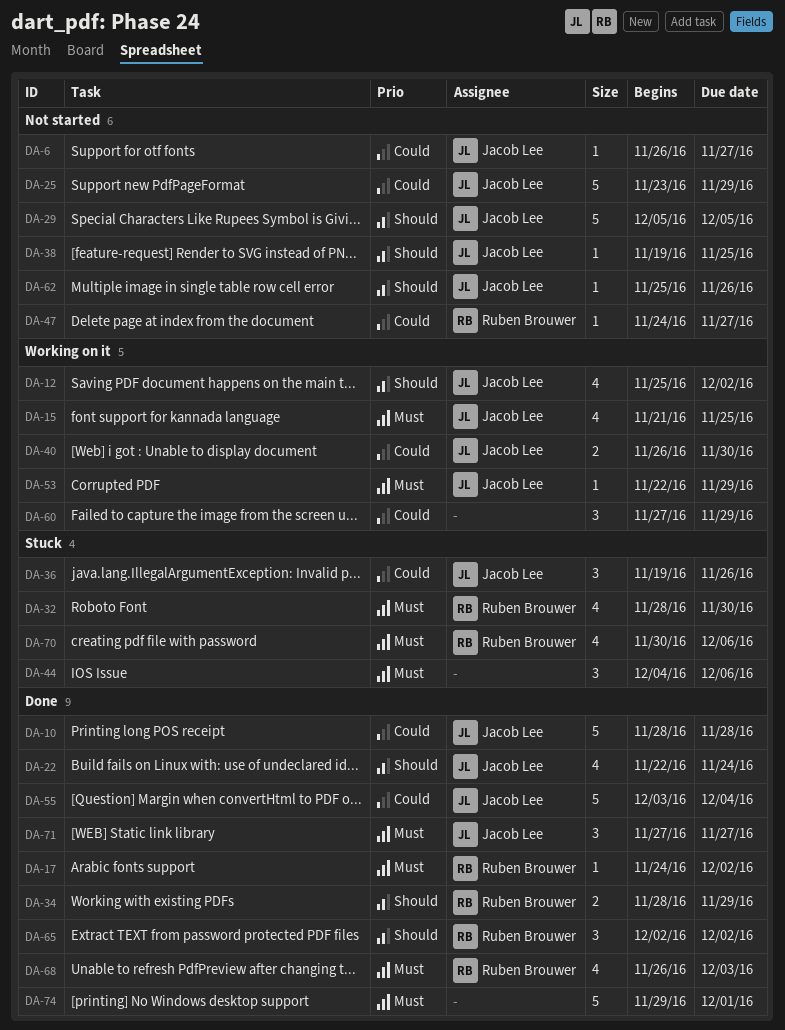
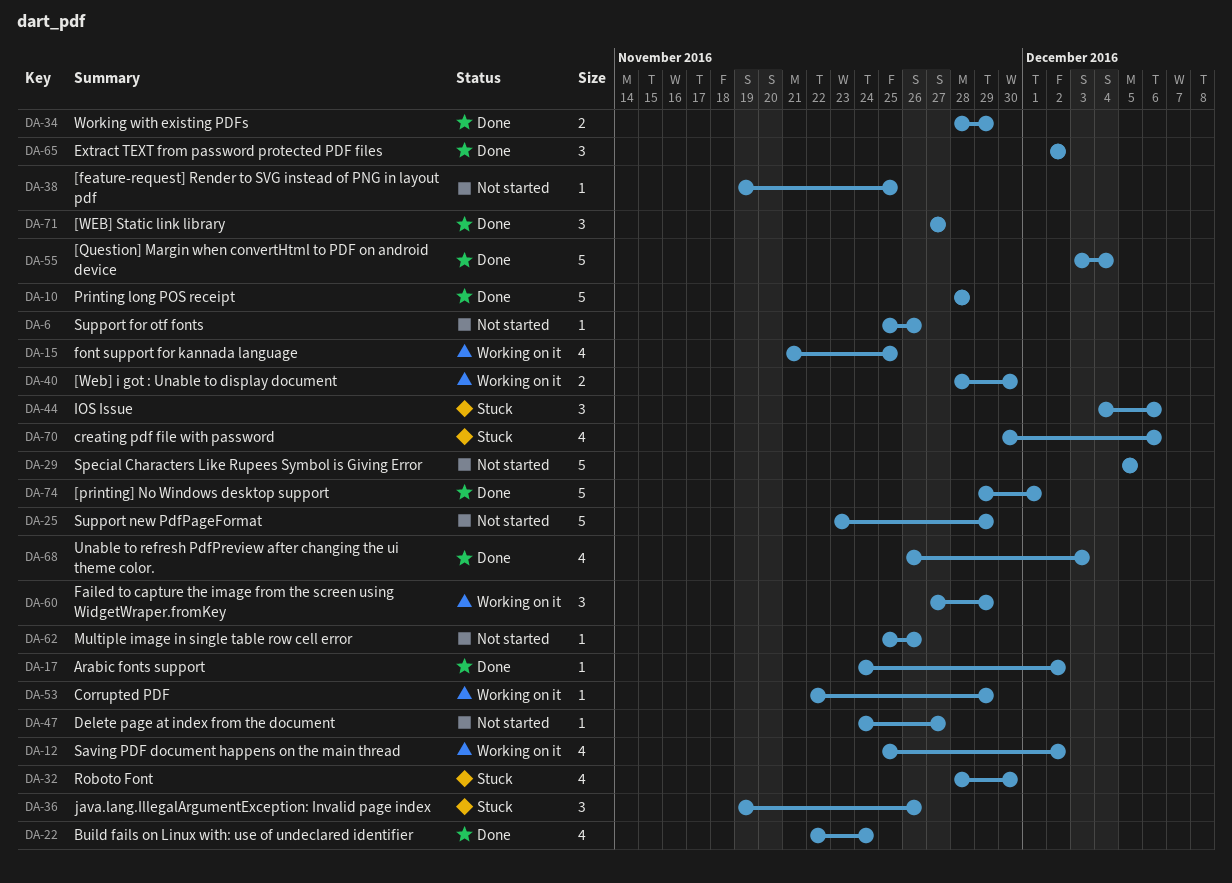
DA-6, start: Nov 26 -> Nov 25
DA-6, due: Nov 27 -> Nov 26
DA-40, start: Nov 26 -> Nov 28

